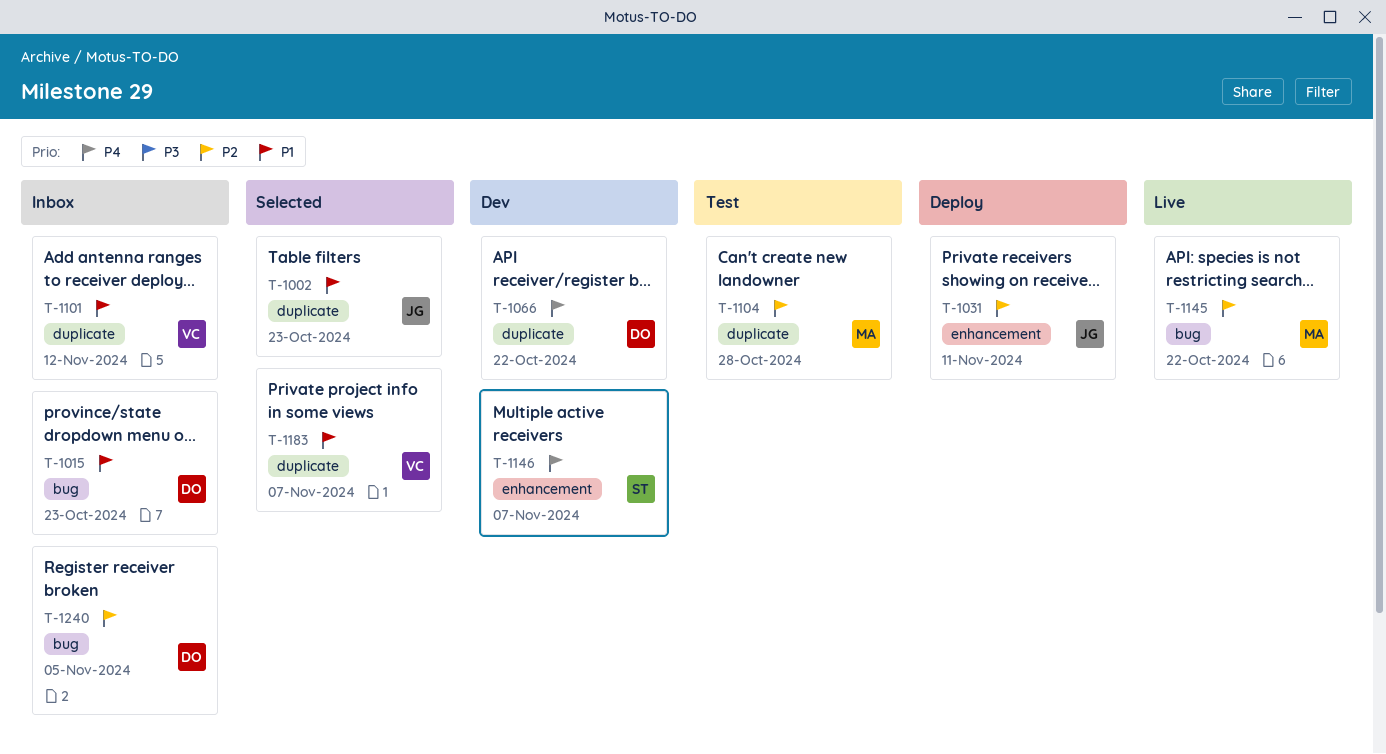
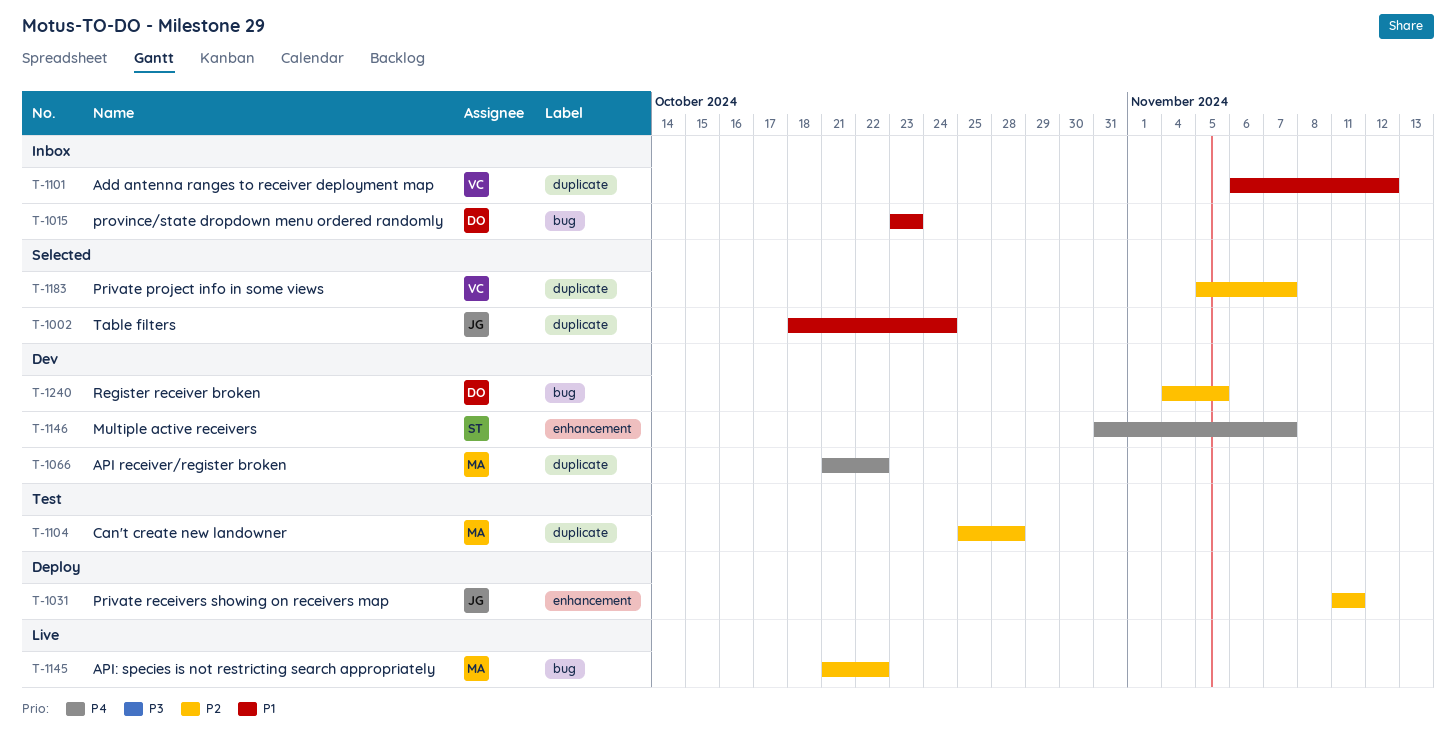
T-1002, due: Oct 23 -> Oct 24
T-1066, owner: DO -> MA
T-1183, priority: P1 -> P2
T-1240, status: Inbox -> Dev

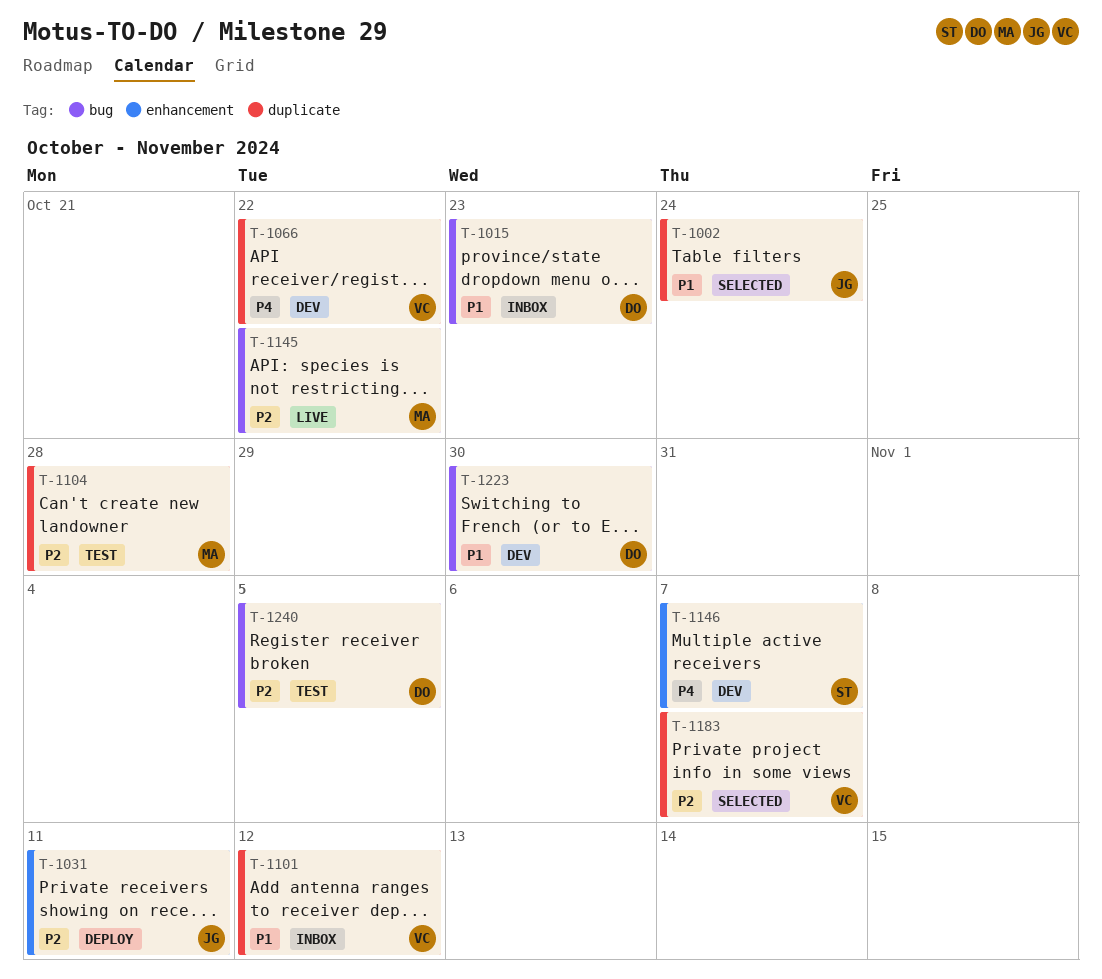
T-1066, owner: MA -> VC
T-1223: none -> present
T-1240, status: Dev -> Test

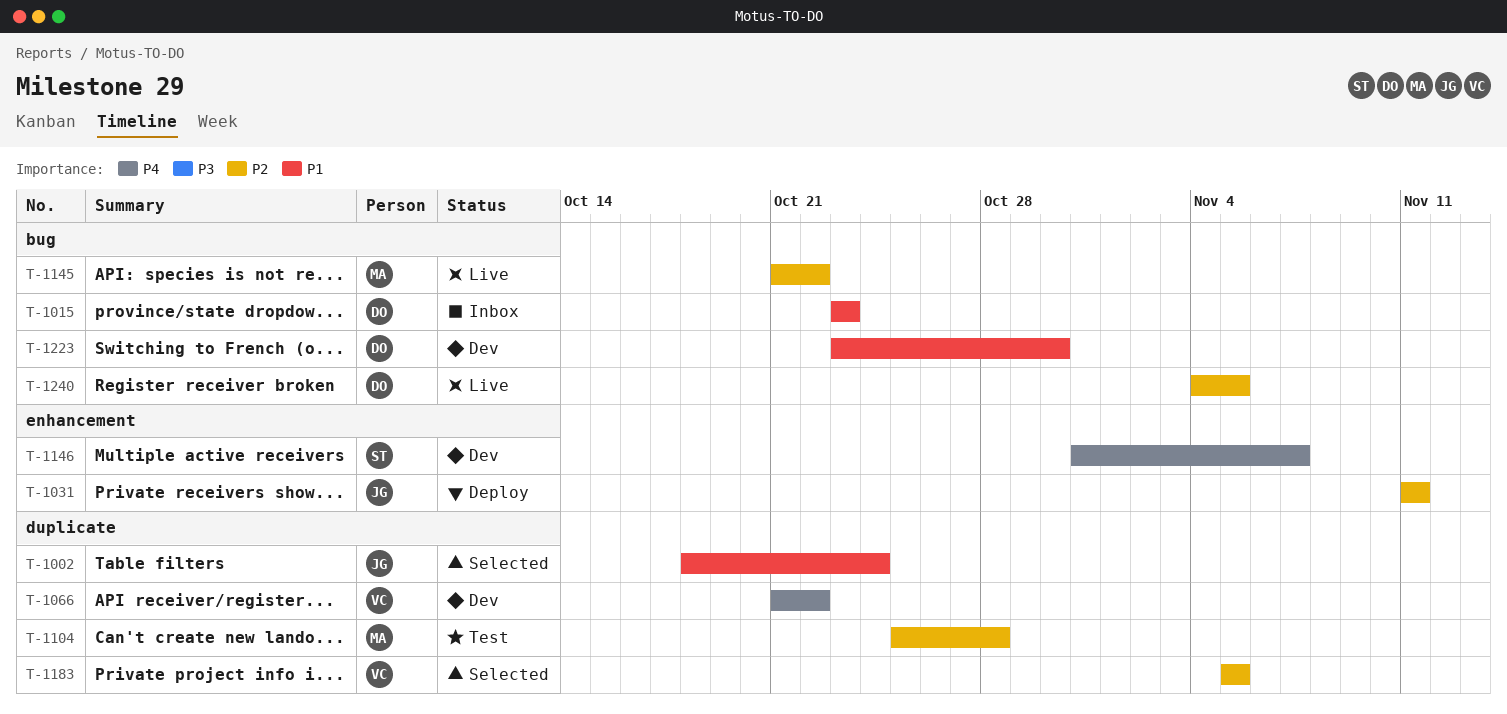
T-1101: present -> none
T-1183, due: Nov 7 -> Nov 5
T-1240, status: Test -> Live

